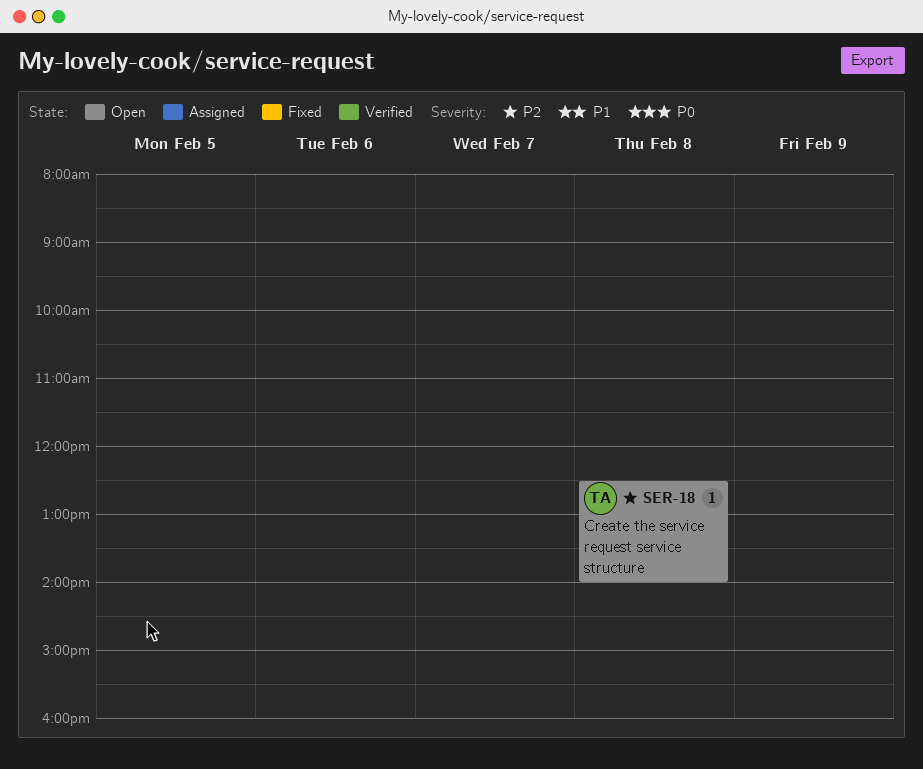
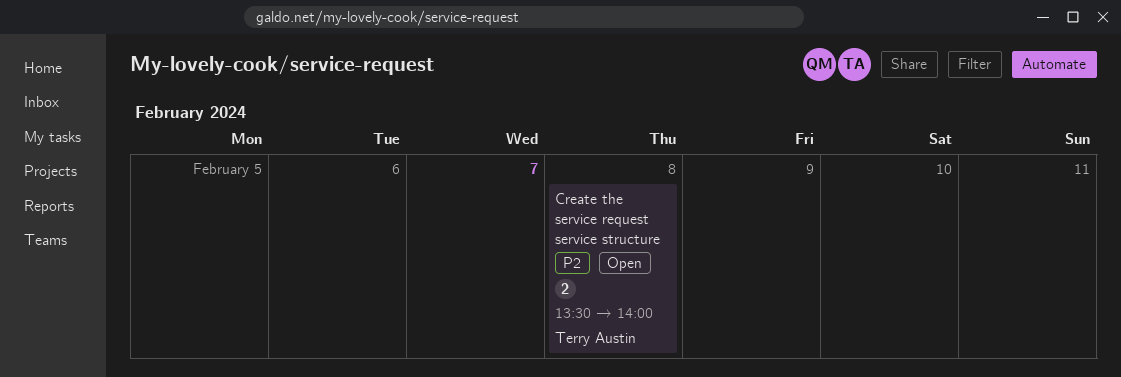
Create the service request service structure, estimate: 1 -> 2
Create the service request service structure, begins: 12:30 -> 13:30

